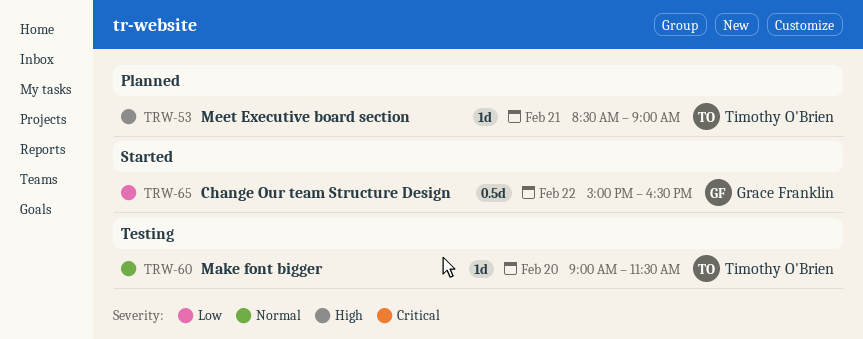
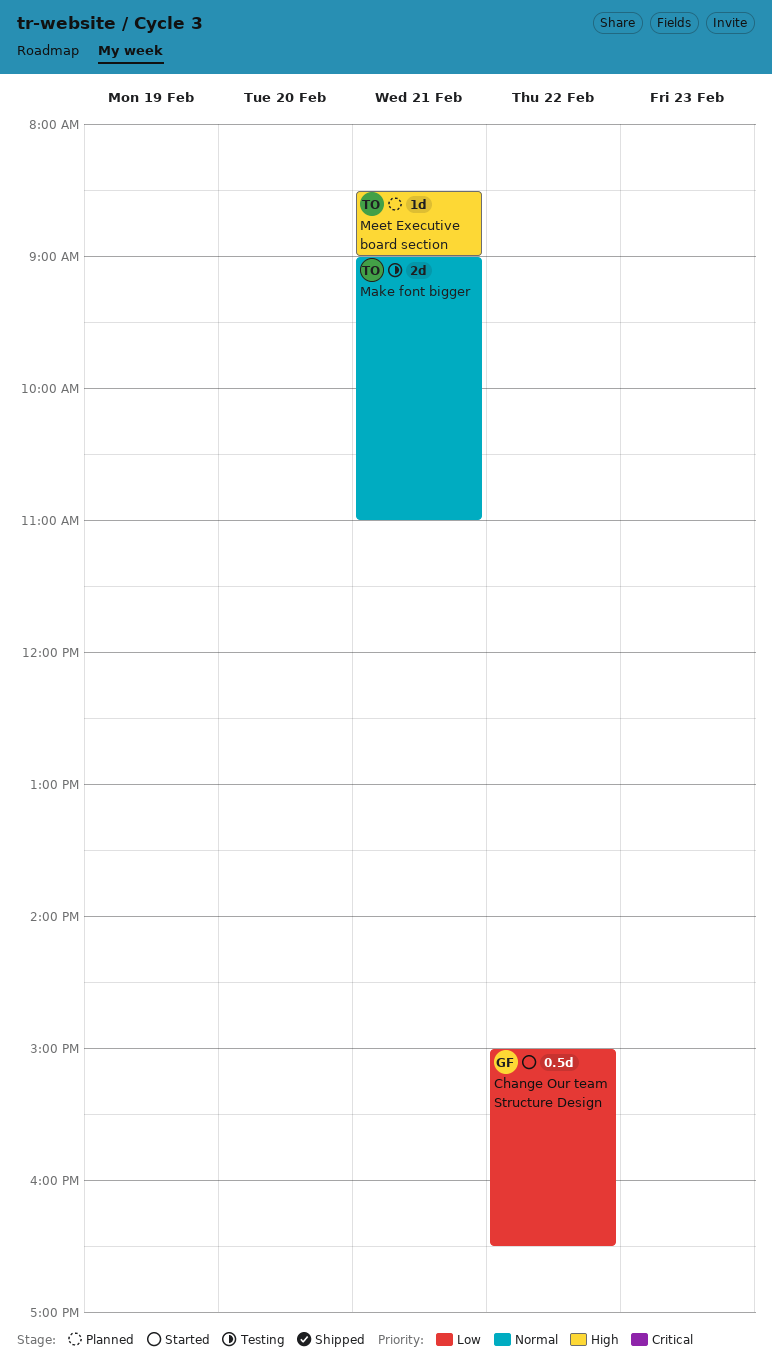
Make font bigger, estimate: 1d -> 2d
Make font bigger, day: Feb 20 -> Feb 21
Make font bigger, ends: 11:30 -> 11:00

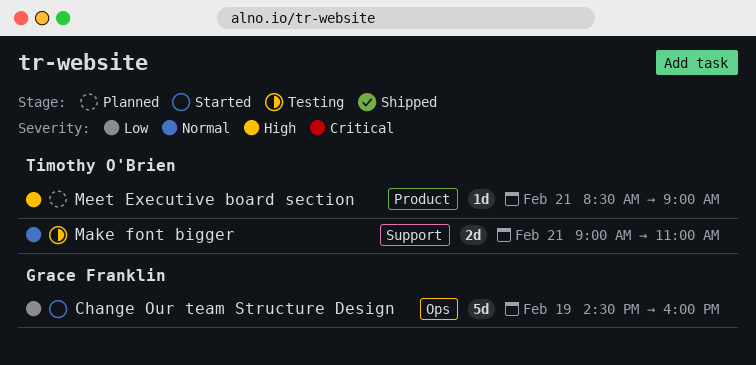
Change Our team Structure Design, estimate: 0.5d -> 5d
Change Our team Structure Design, day: Feb 22 -> Feb 19
Change Our team Structure Design, begins: 15:00 -> 14:30
Change Our team Structure Design, ends: 16:30 -> 16:00

